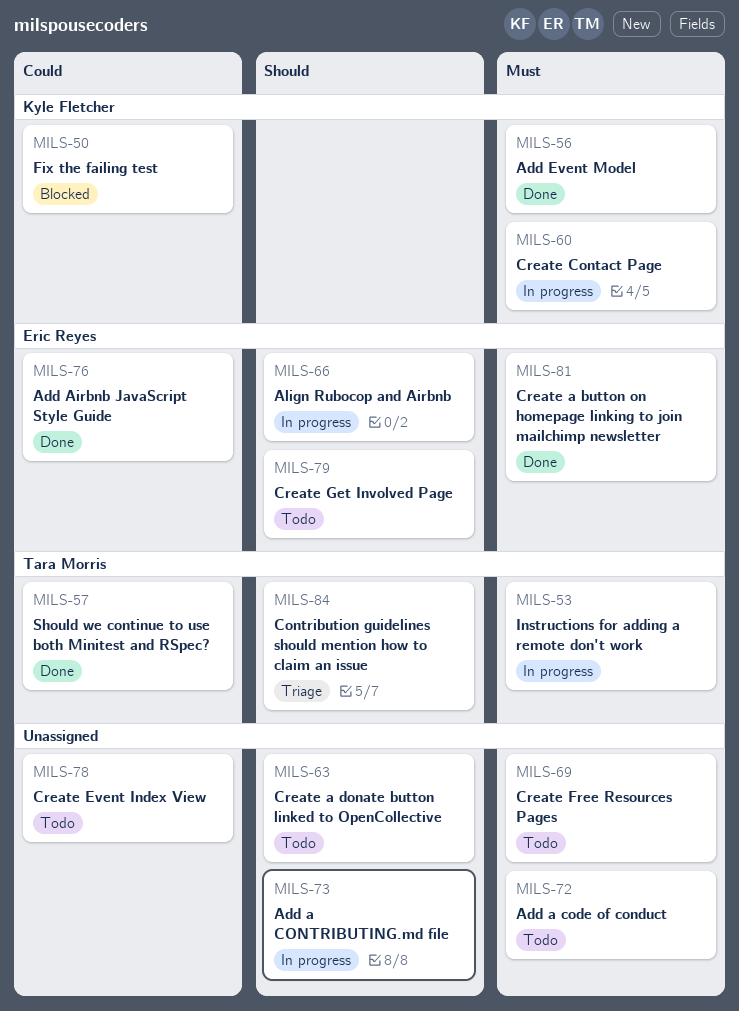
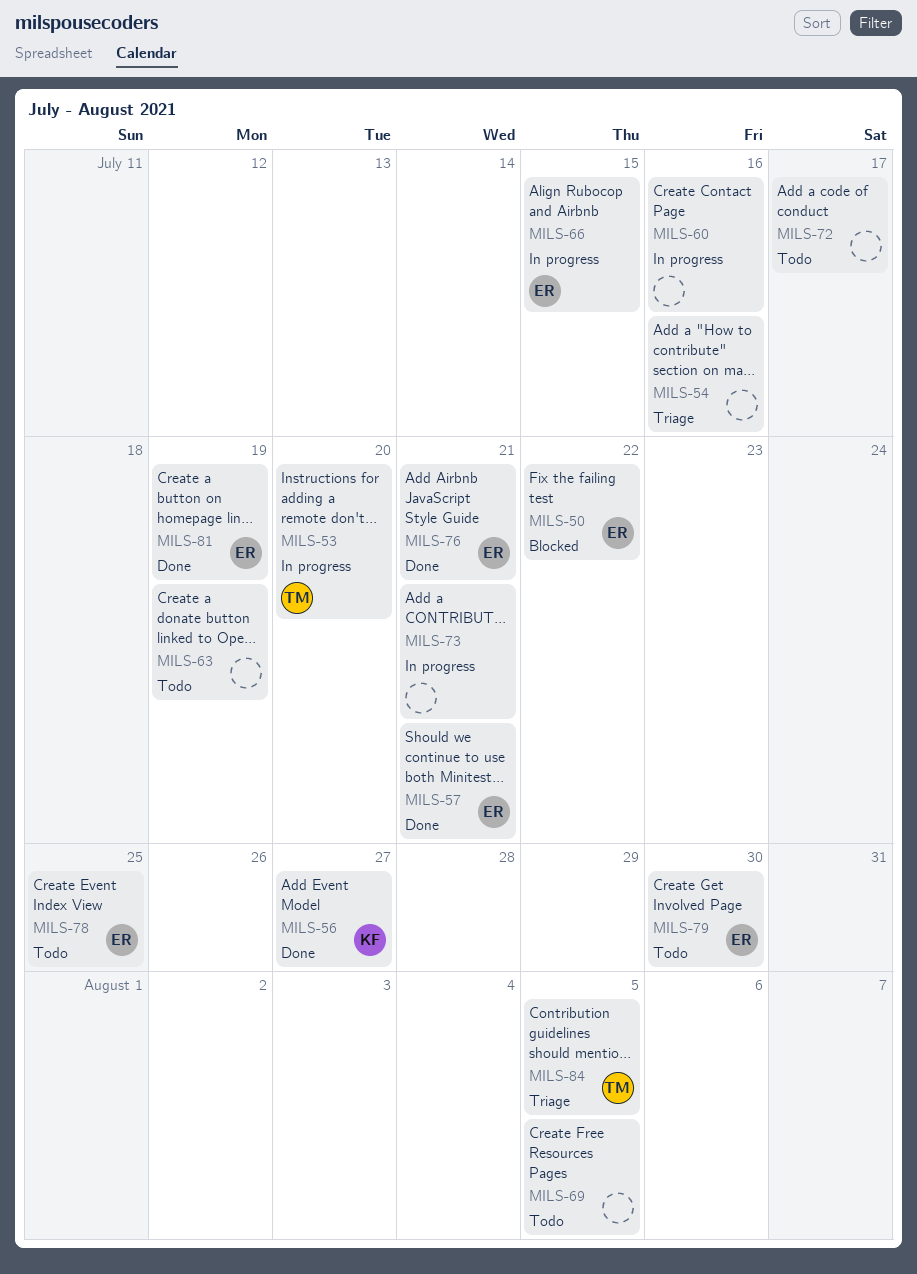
MILS-50, owner: Kyle Fletcher -> Eric Reyes
MILS-54: none -> present
MILS-57, owner: Tara Morris -> Eric Reyes
MILS-60, owner: Kyle Fletcher -> none
MILS-78, owner: none -> Eric Reyes

